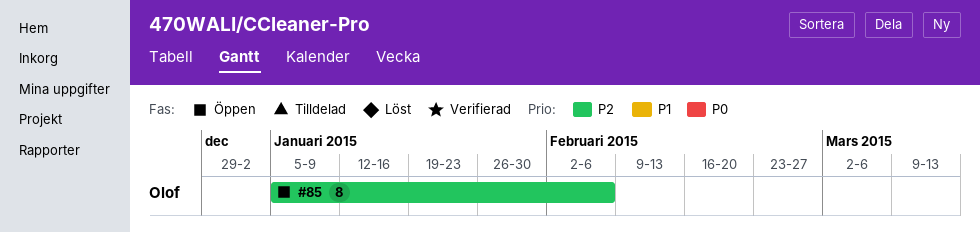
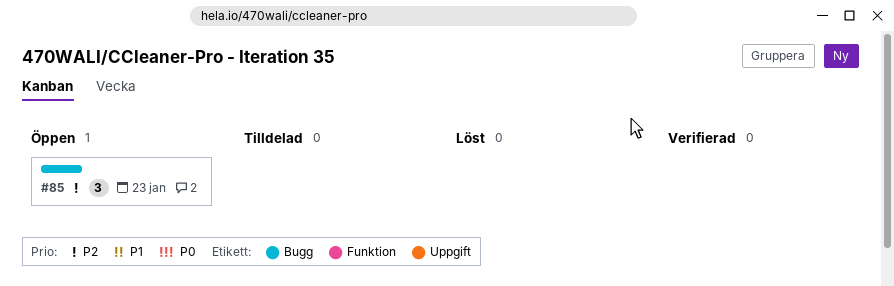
#85, estimate: 8 -> 3
#85, due: Feb 6 -> Jan 23

